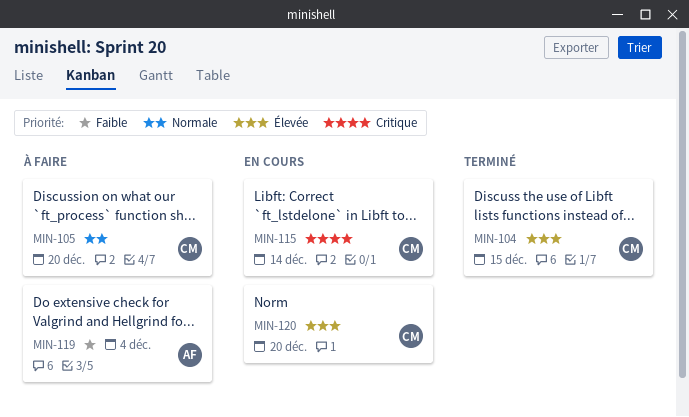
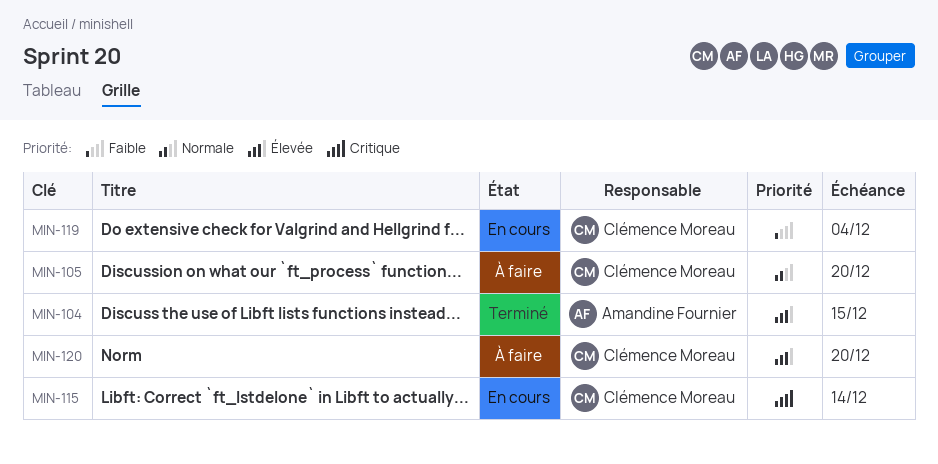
MIN-104, owner: Clémence Moreau -> Amandine Fournier
MIN-119, status: À faire -> En cours
MIN-119, owner: Amandine Fournier -> Clémence Moreau
MIN-120, status: En cours -> À faire

